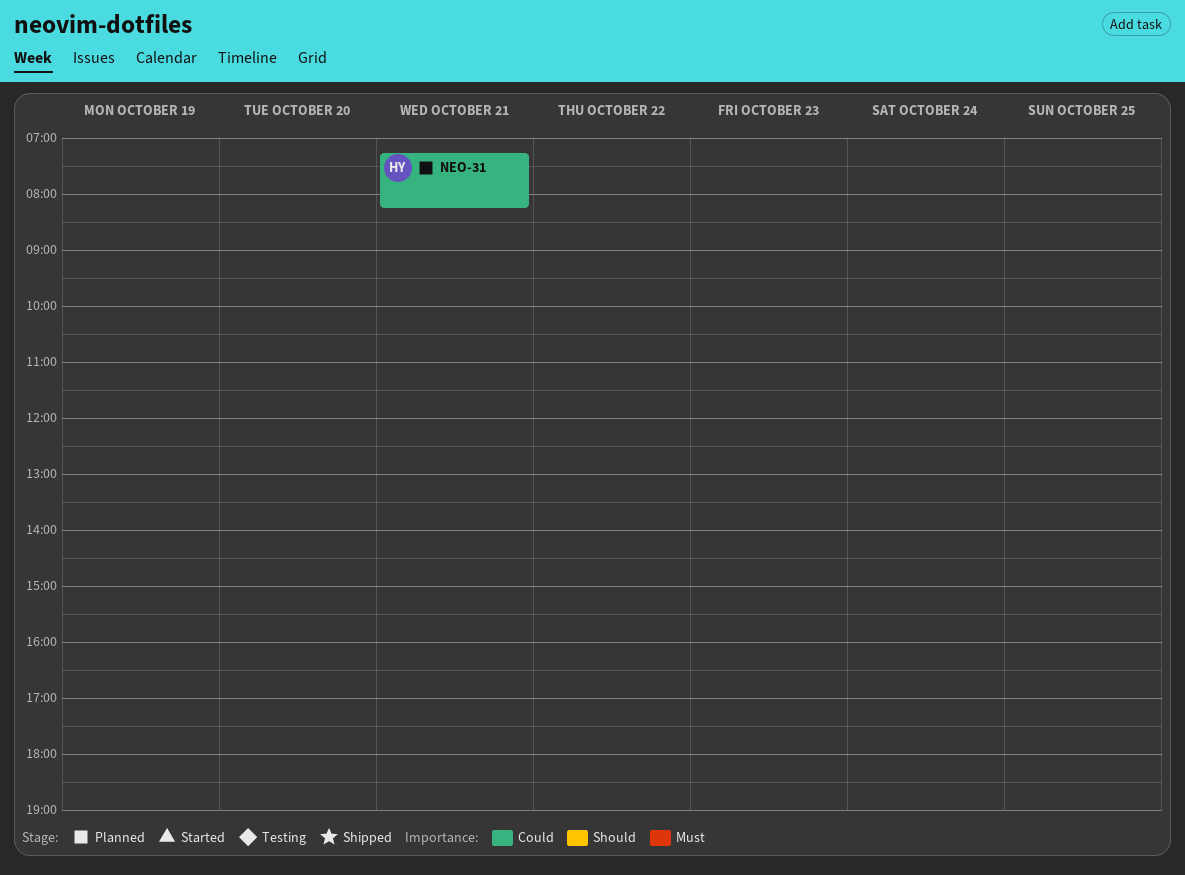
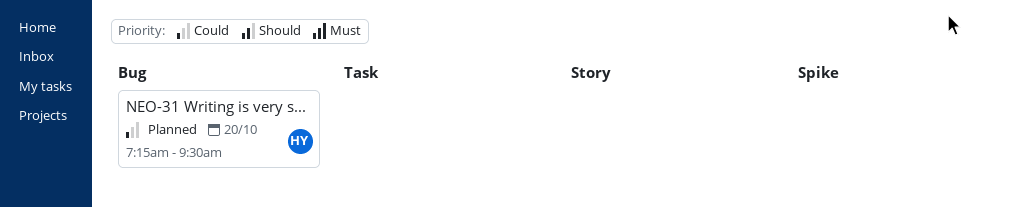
NEO-31, day: Oct 21 -> Oct 20
NEO-31, ends: 08:15 -> 09:30

